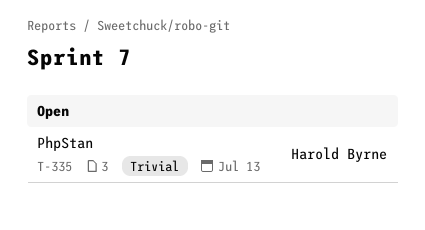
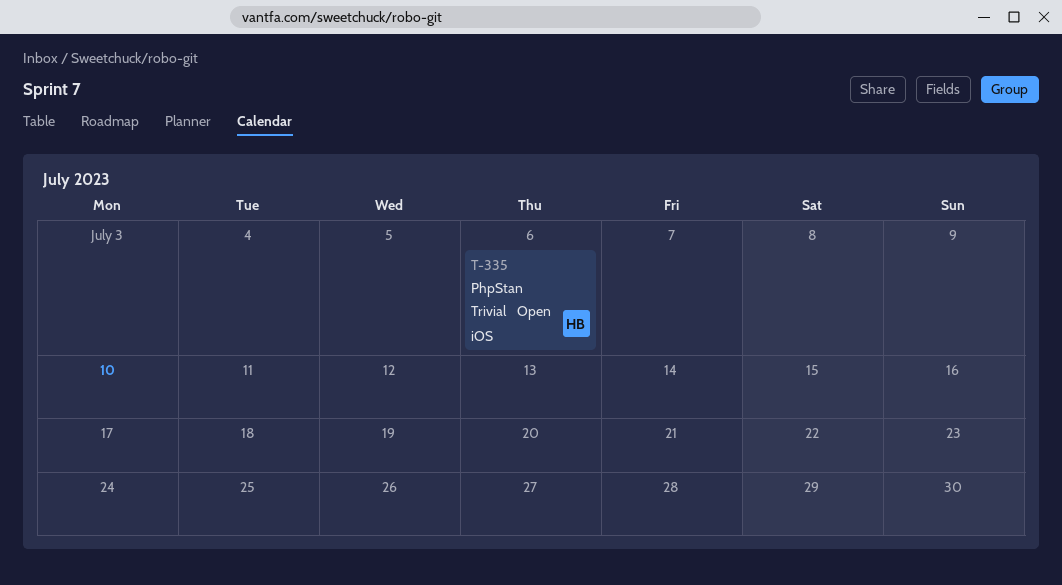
T-335, due: Jul 13 -> Jul 6

